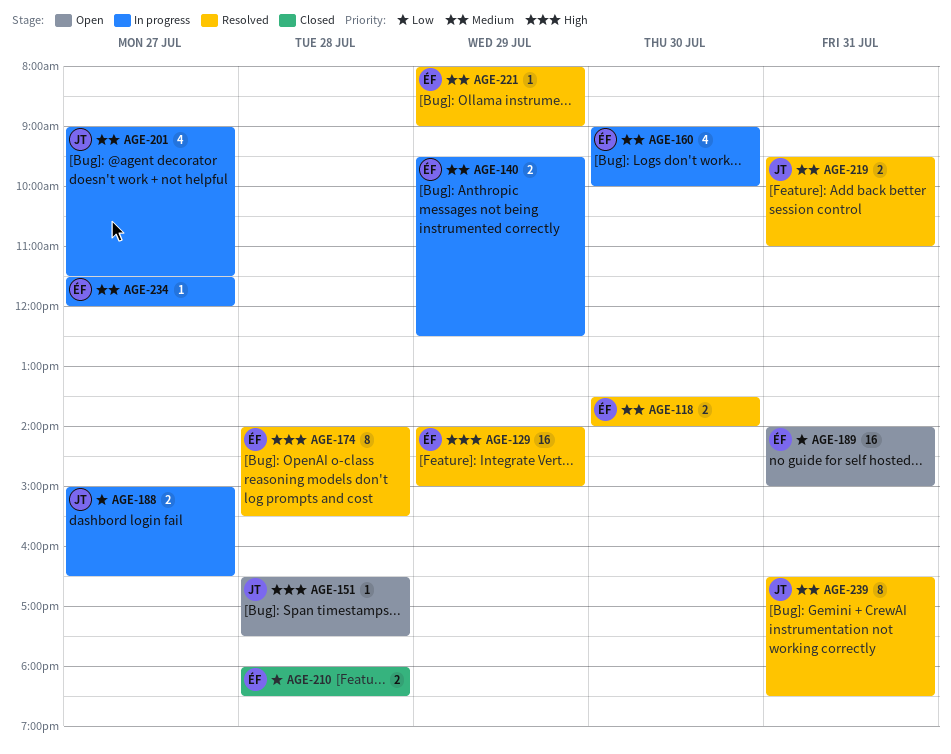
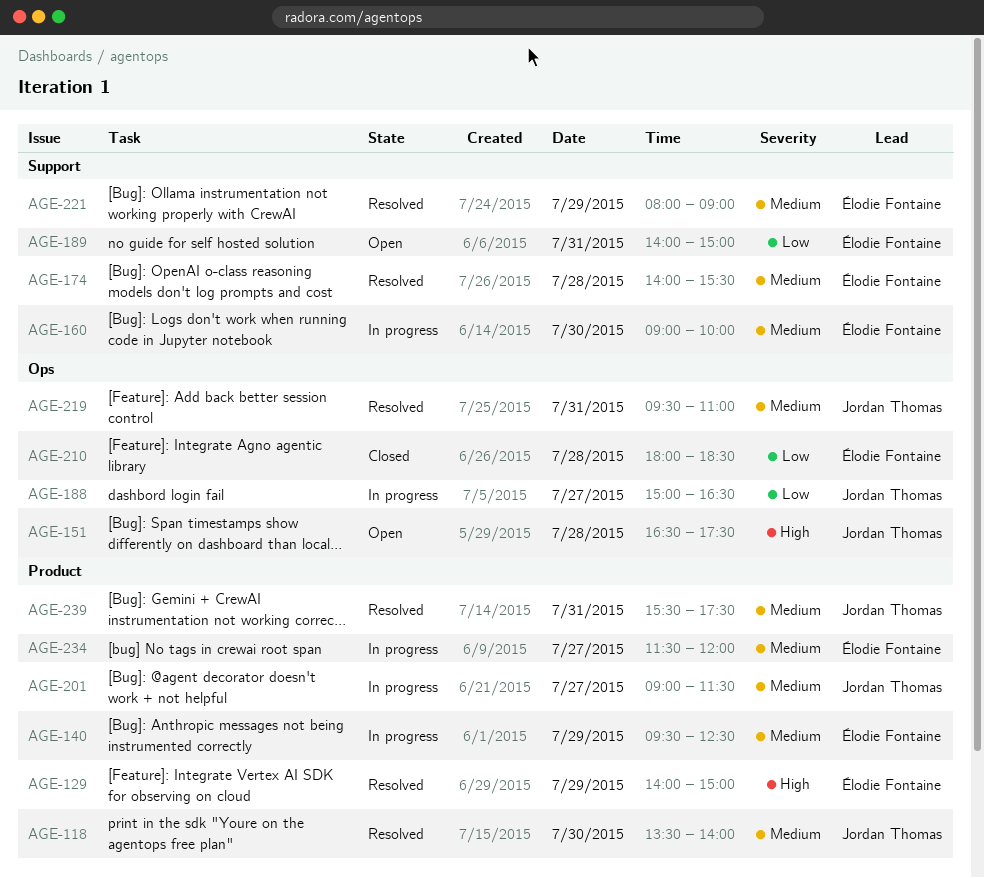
AGE-118, owner: Élodie Fontaine -> Jordan Thomas
AGE-174, priority: High -> Medium
AGE-239, begins: 16:30 -> 15:30
AGE-239, ends: 18:30 -> 17:30

